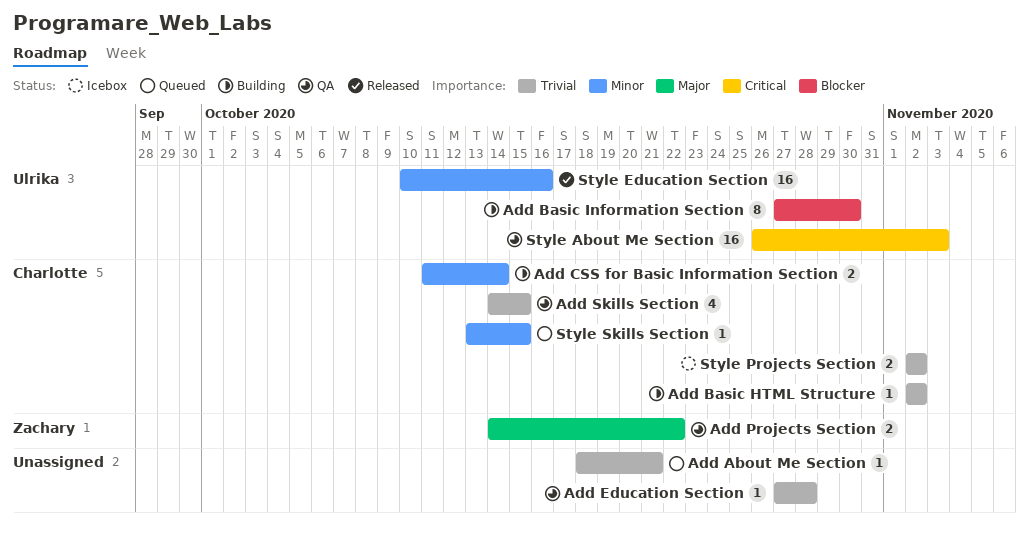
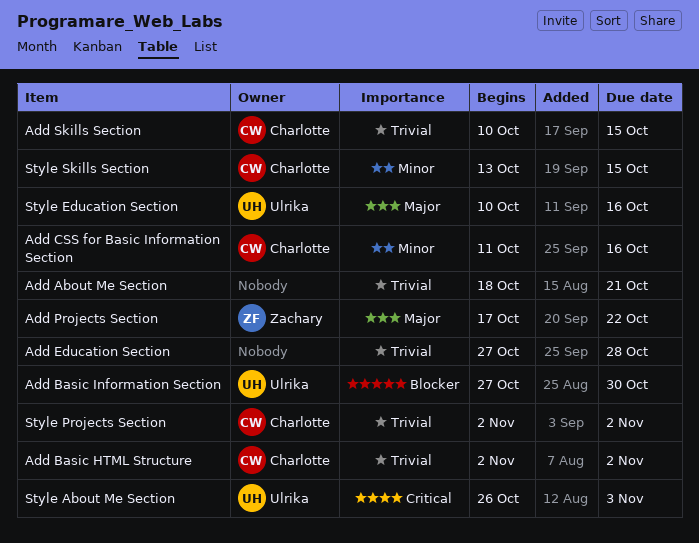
Add CSS for Basic Information Section, due: Oct 14 -> Oct 16
Add Projects Section, start: Oct 14 -> Oct 17
Add Skills Section, start: Oct 14 -> Oct 10
Style Education Section, priority: Minor -> Major

